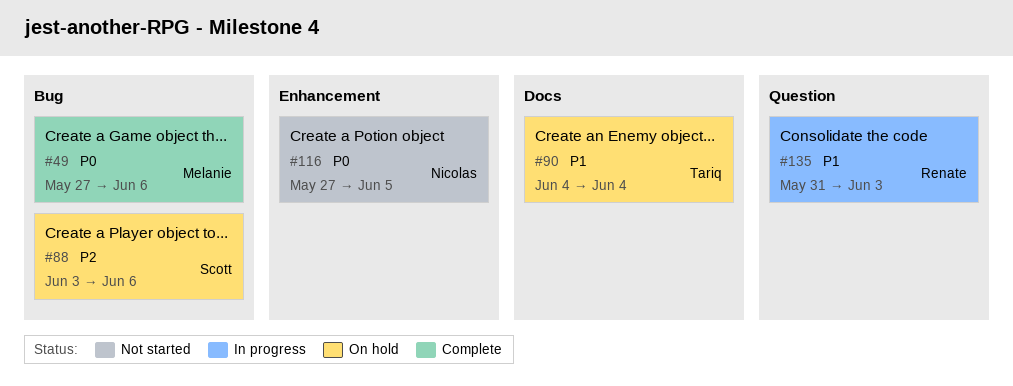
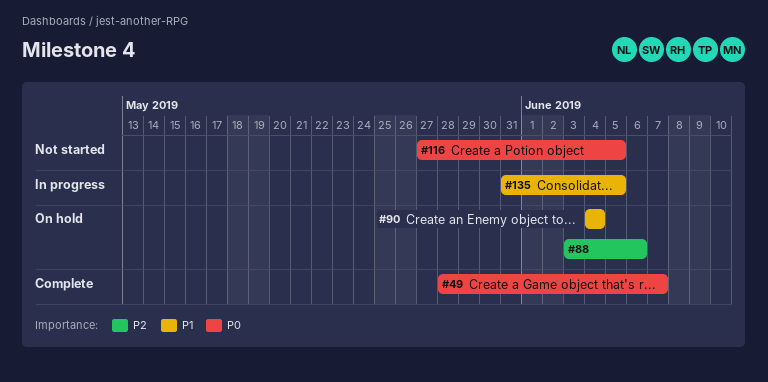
#49, start: May 27 -> May 28
#49, due: Jun 6 -> Jun 7
#135, due: Jun 3 -> Jun 5

